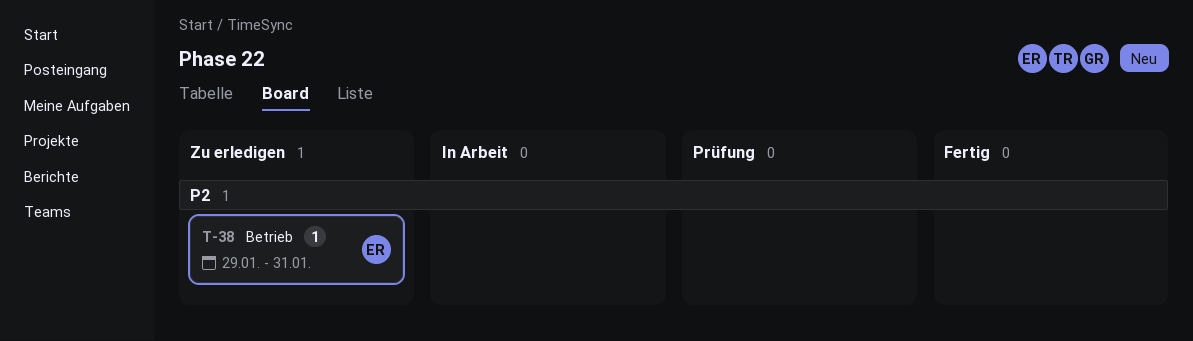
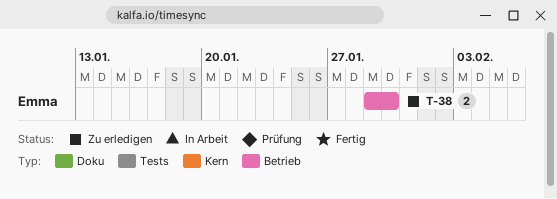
T-38, estimate: 1 -> 2
T-38, due: Jan 31 -> Jan 30

